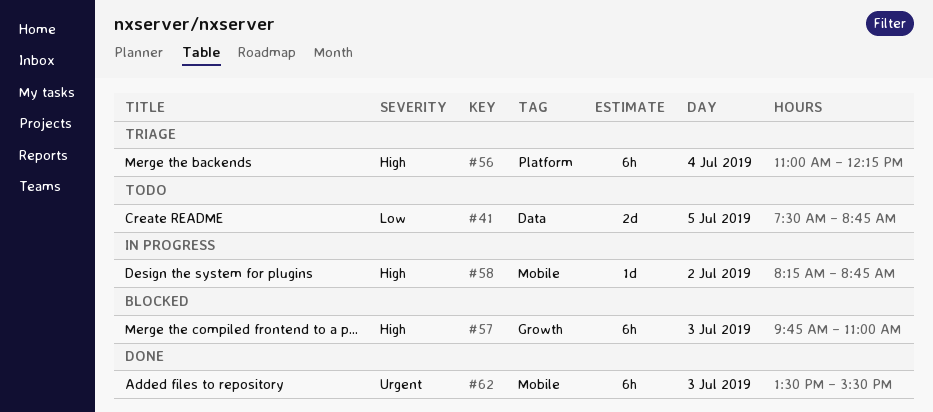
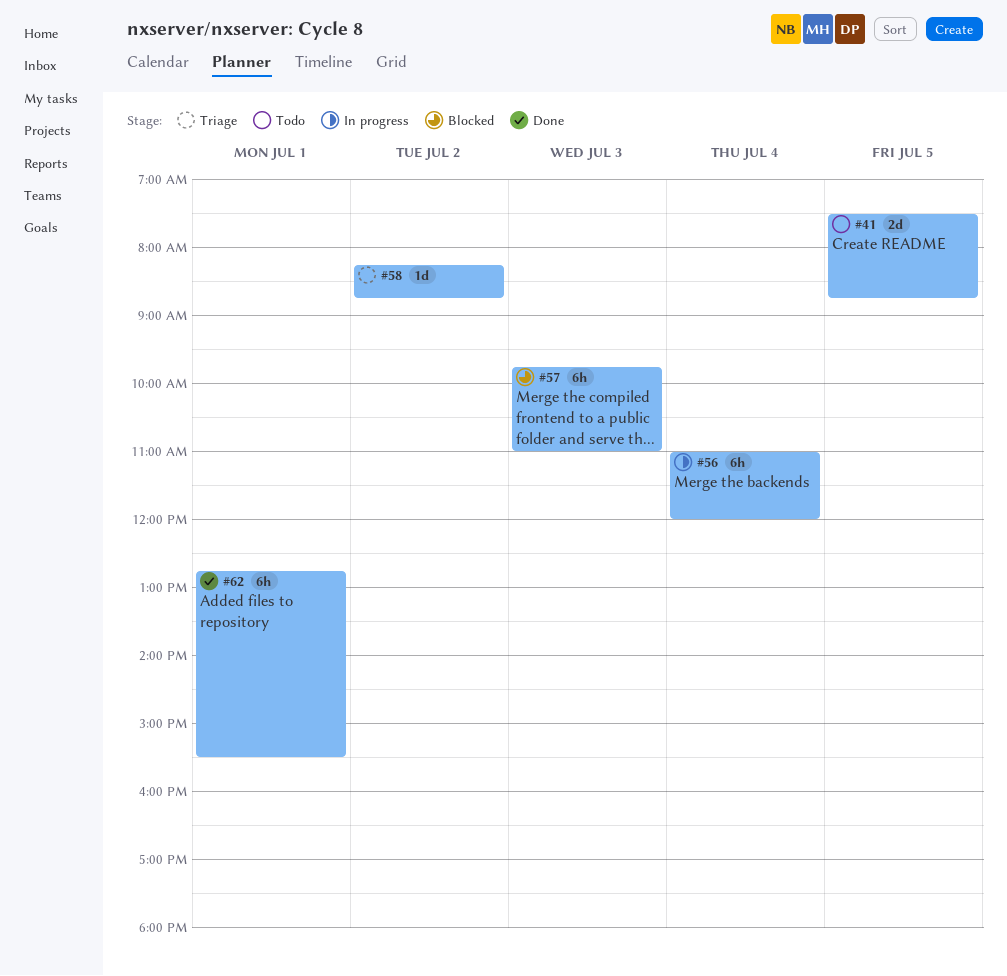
#56, status: Triage -> In progress
#56, ends: 12:15 -> 12:00
#58, status: In progress -> Triage
#62, day: Jul 3 -> Jul 1
#62, begins: 13:30 -> 12:45

